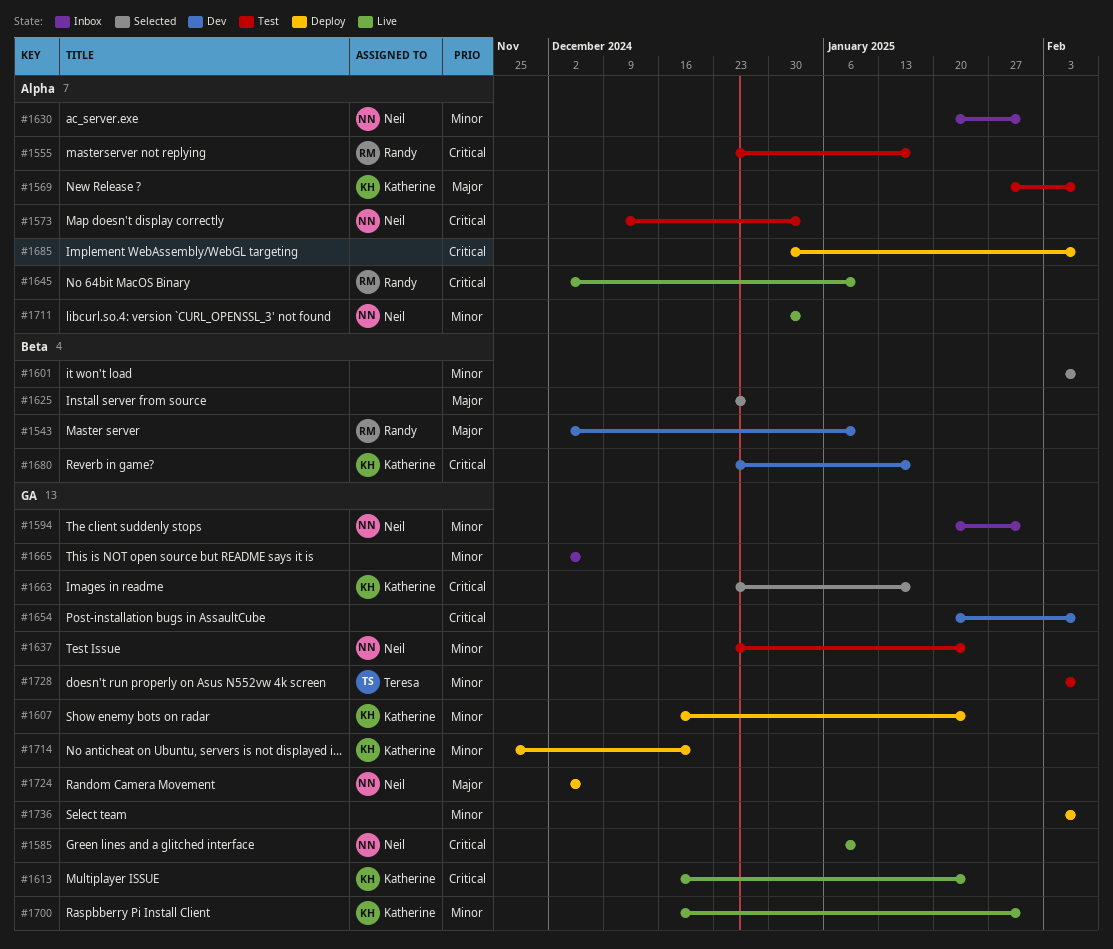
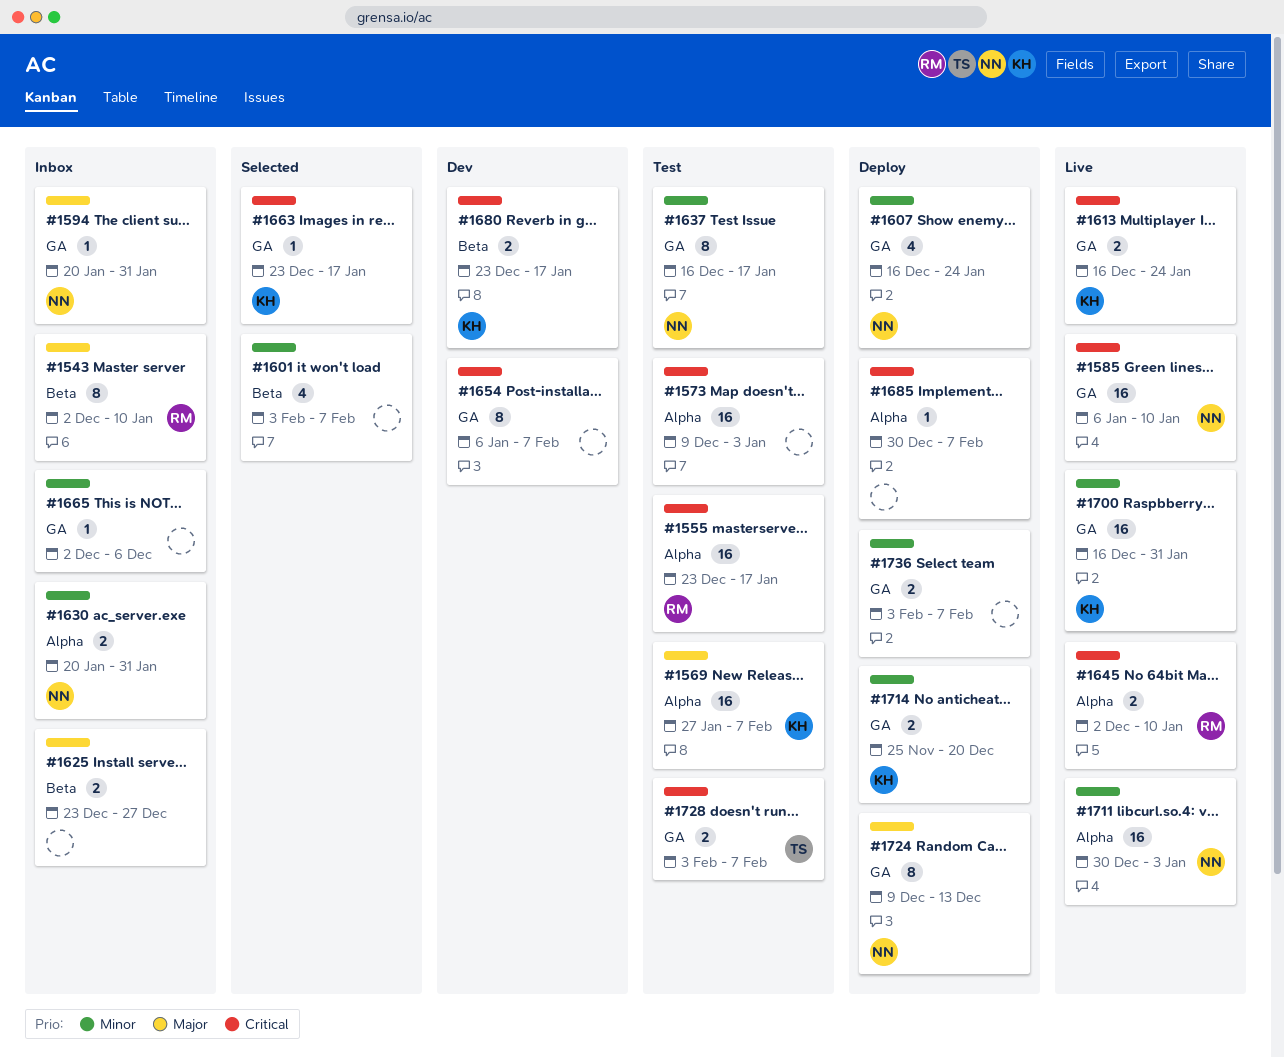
#1543, status: Dev -> Inbox
#1573, owner: Neil -> none
#1594, priority: Minor -> Major
#1607, owner: Katherine -> Neil
#1625, status: Selected -> Inbox
#1637, start: Dec 23 -> Dec 16
#1637, due: Jan 24 -> Jan 17
#1654, start: Jan 20 -> Jan 6
#1724, start: Dec 2 -> Dec 9
#1724, due: Dec 6 -> Dec 13
#1728, priority: Minor -> Critical

